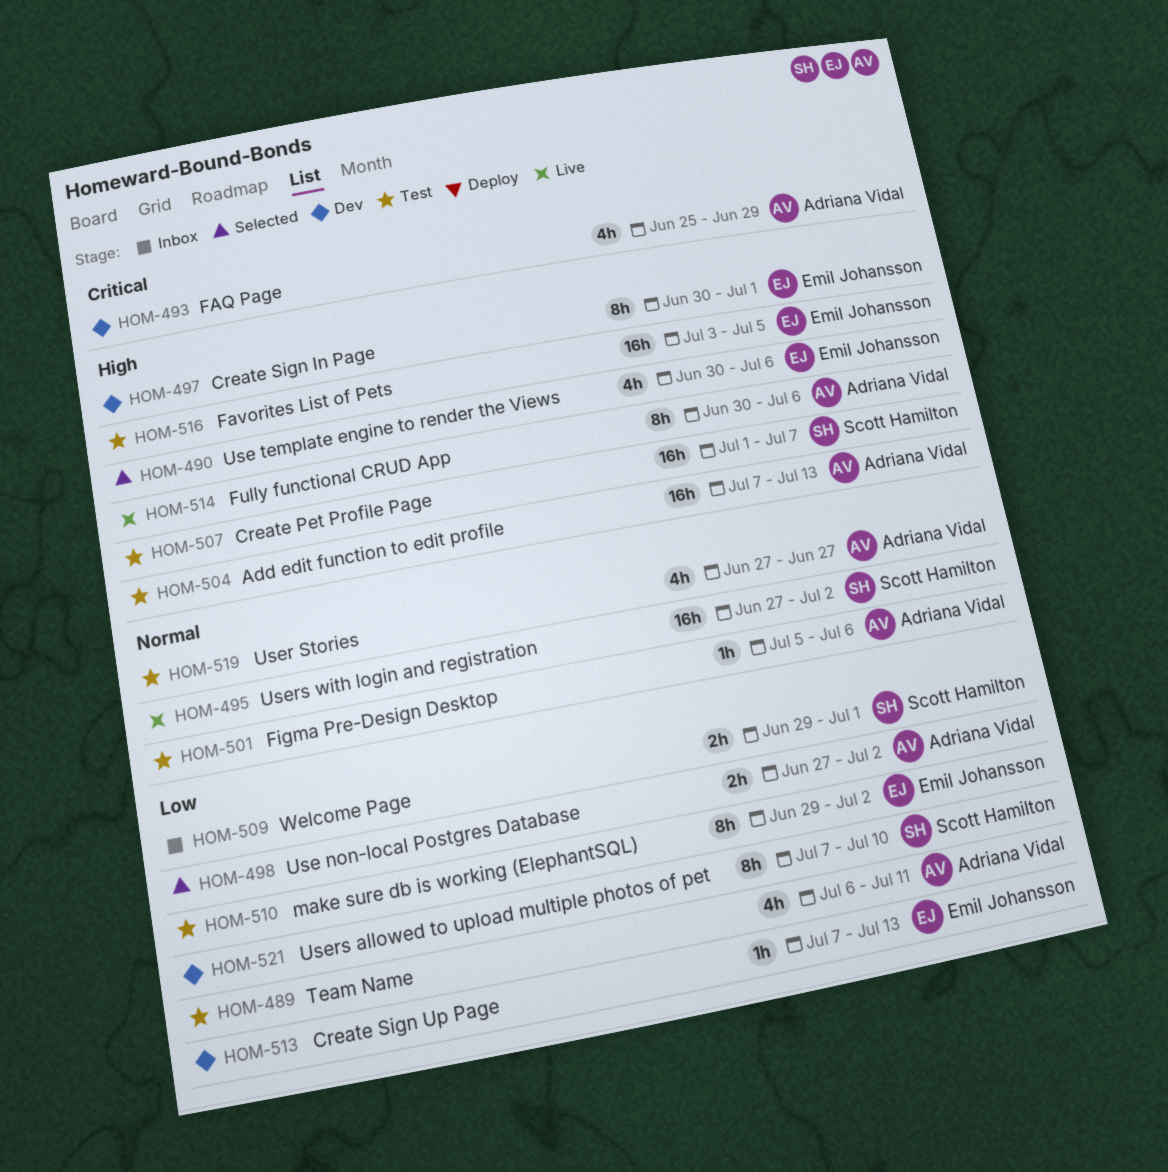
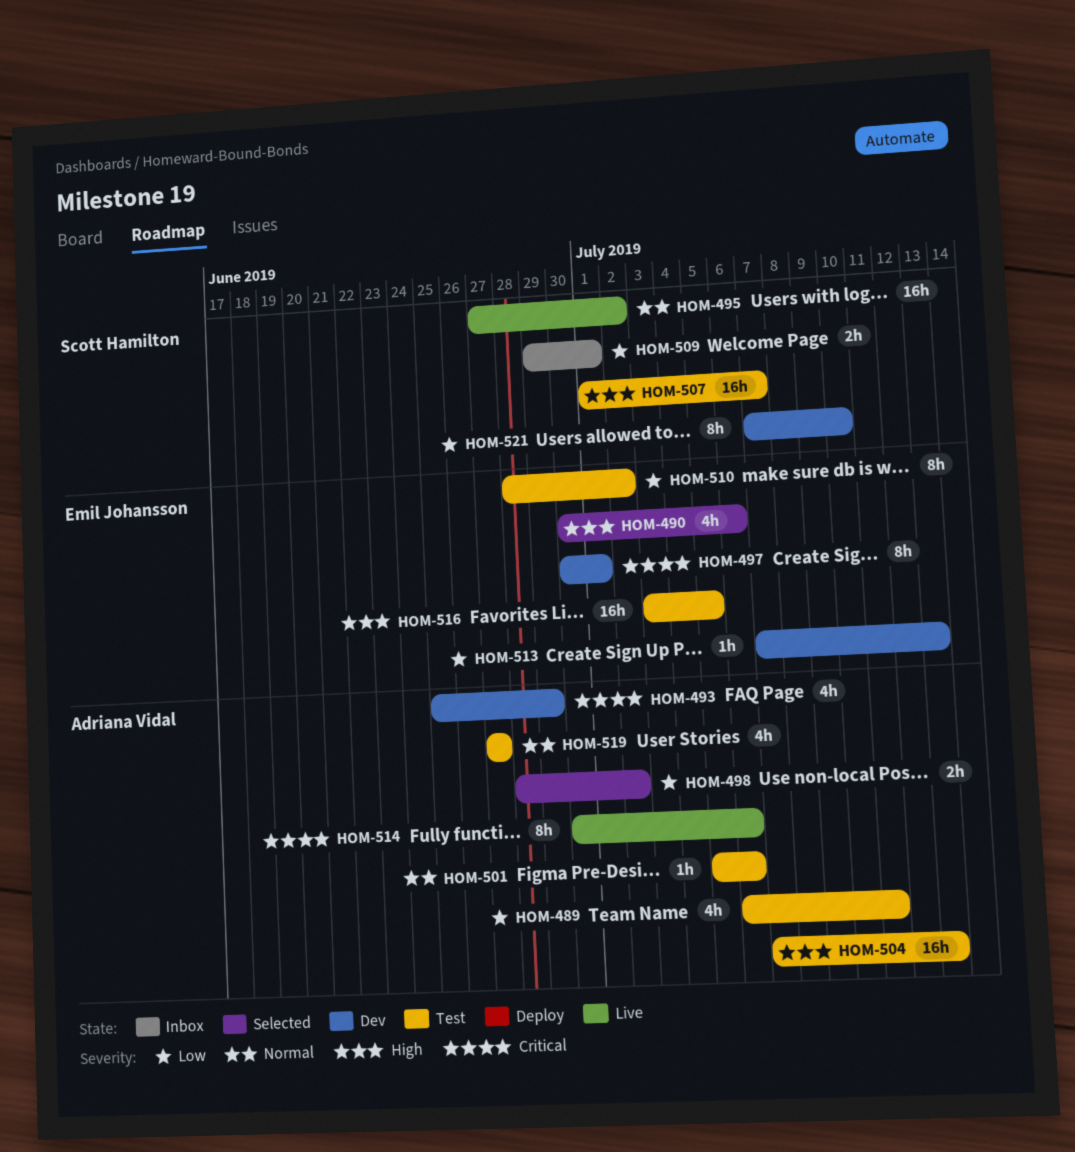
HOM-497, priority: High -> Critical
HOM-498, start: Jun 27 -> Jun 28
HOM-510, start: Jun 29 -> Jun 28
HOM-514, priority: High -> Critical

